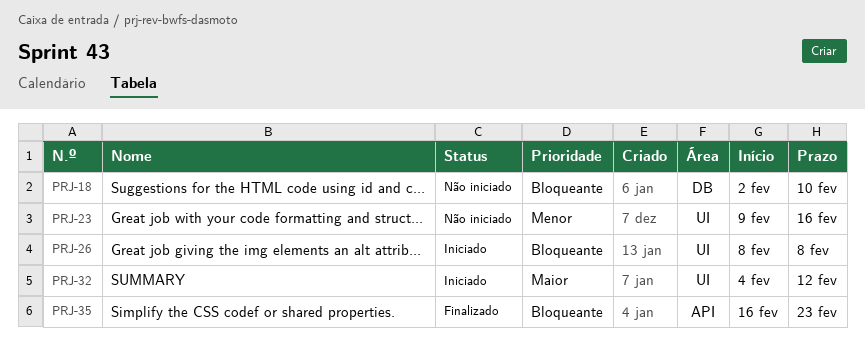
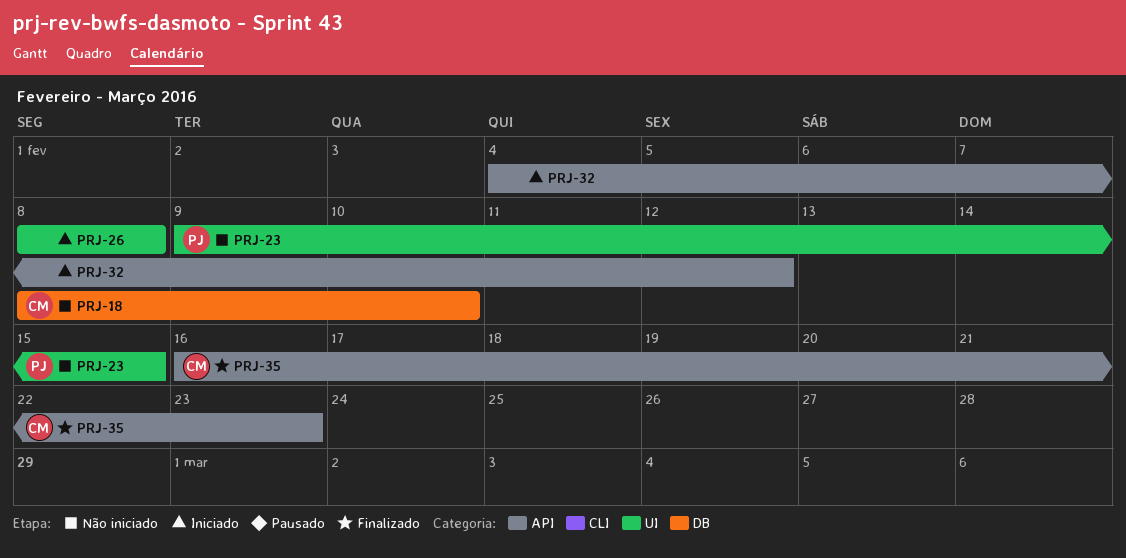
PRJ-18, start: Feb 2 -> Feb 8
PRJ-23, due: Feb 16 -> Feb 15
PRJ-32, label: UI -> API

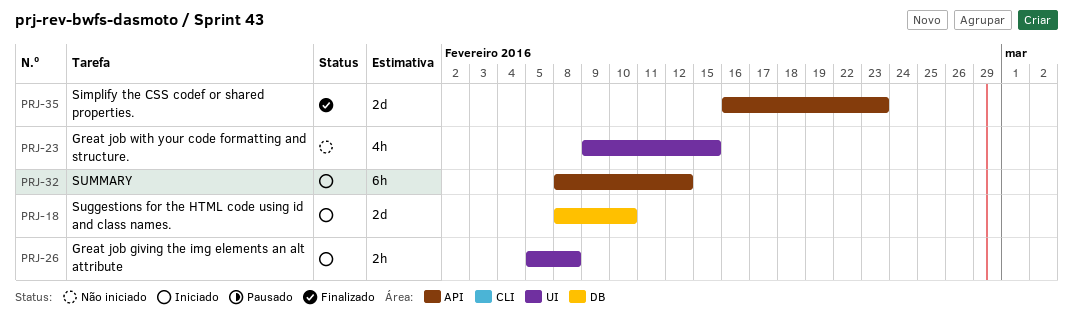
PRJ-18, status: Não iniciado -> Iniciado
PRJ-26, start: Feb 8 -> Feb 5
PRJ-32, start: Feb 4 -> Feb 8

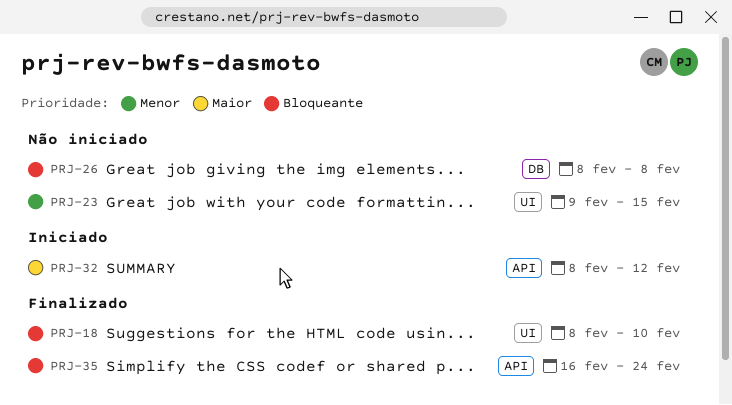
PRJ-18, status: Iniciado -> Finalizado
PRJ-18, label: DB -> UI
PRJ-26, status: Iniciado -> Não iniciado
PRJ-26, label: UI -> DB
PRJ-26, start: Feb 5 -> Feb 8
PRJ-35, due: Feb 23 -> Feb 24

